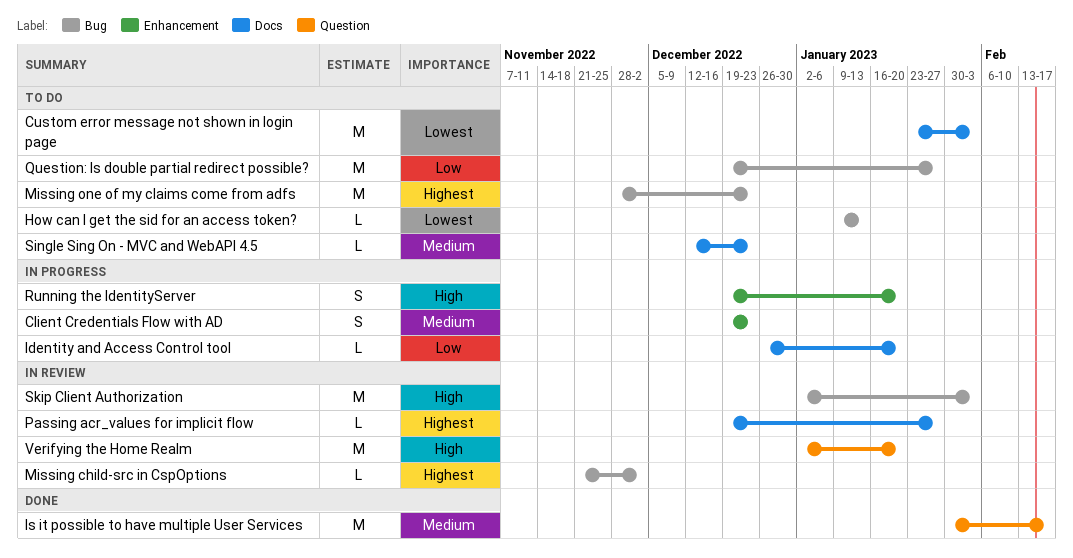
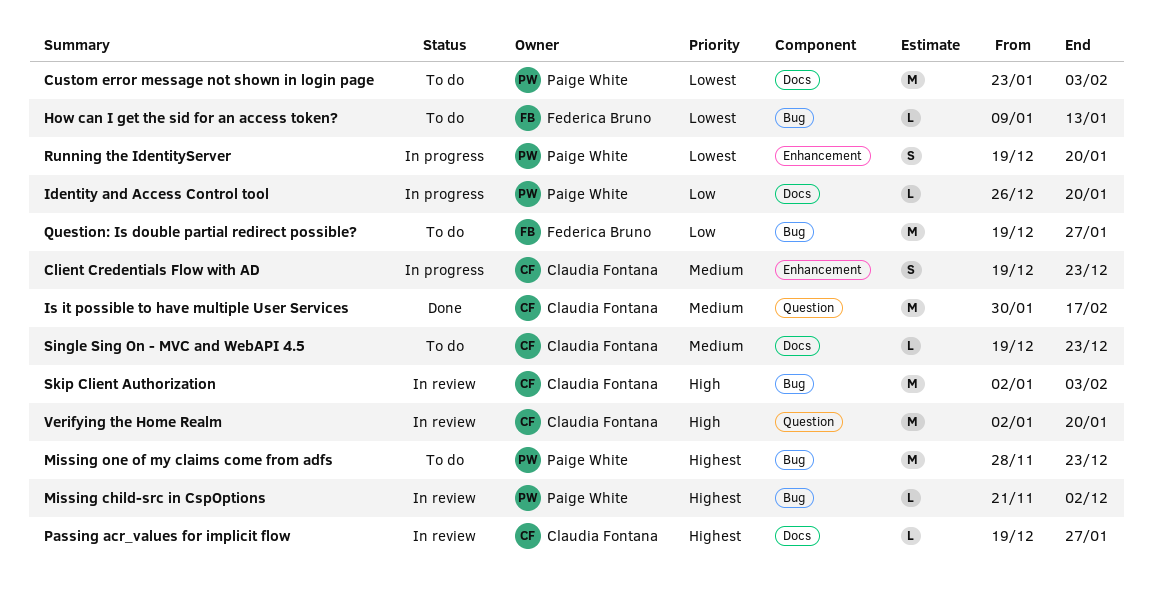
Running the IdentityServer, priority: High -> Lowest
Single Sing On - MVC and WebAPI 4.5, start: Dec 12 -> Dec 19

